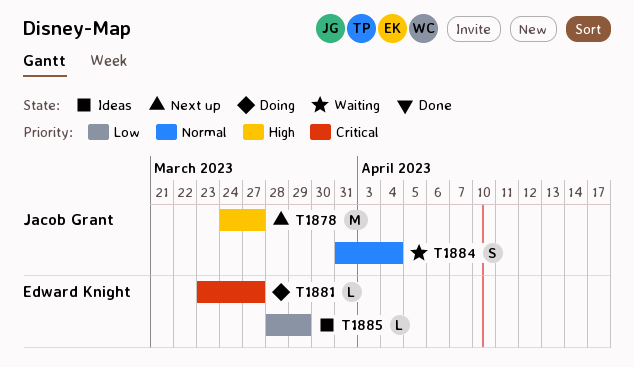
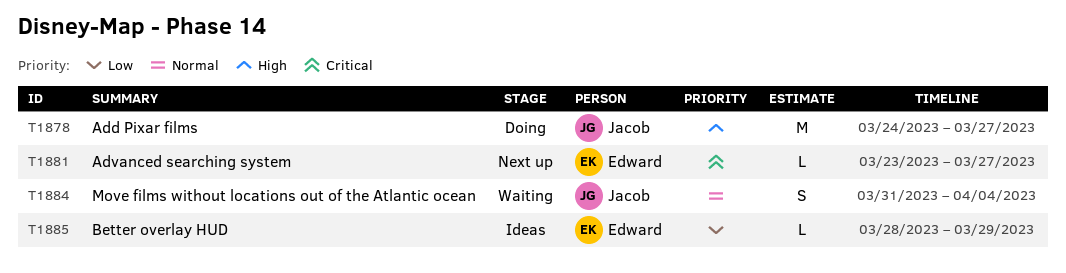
T1878, status: Next up -> Doing
T1881, status: Doing -> Next up

